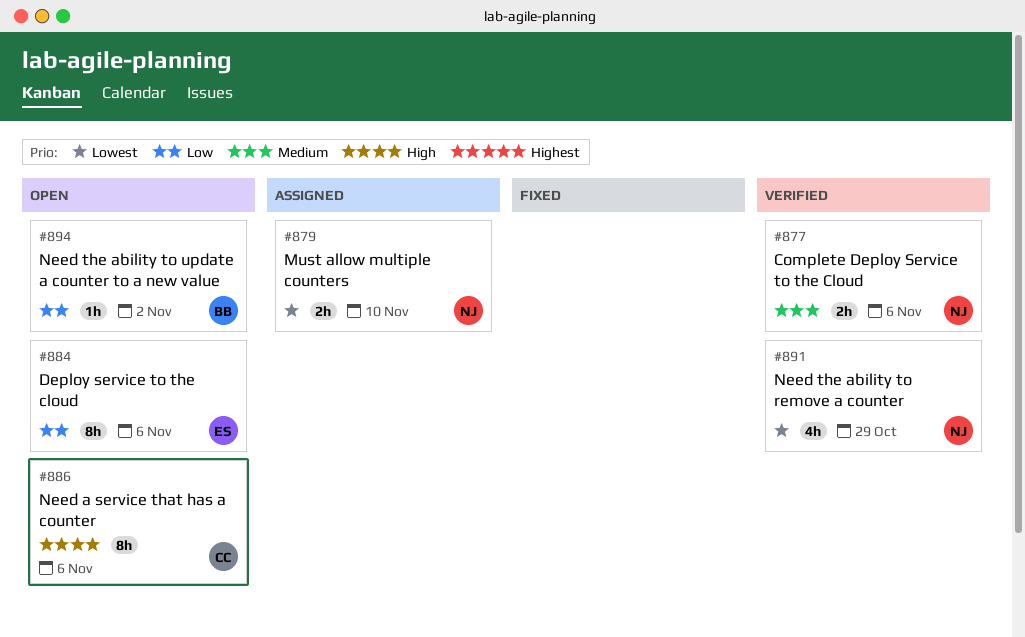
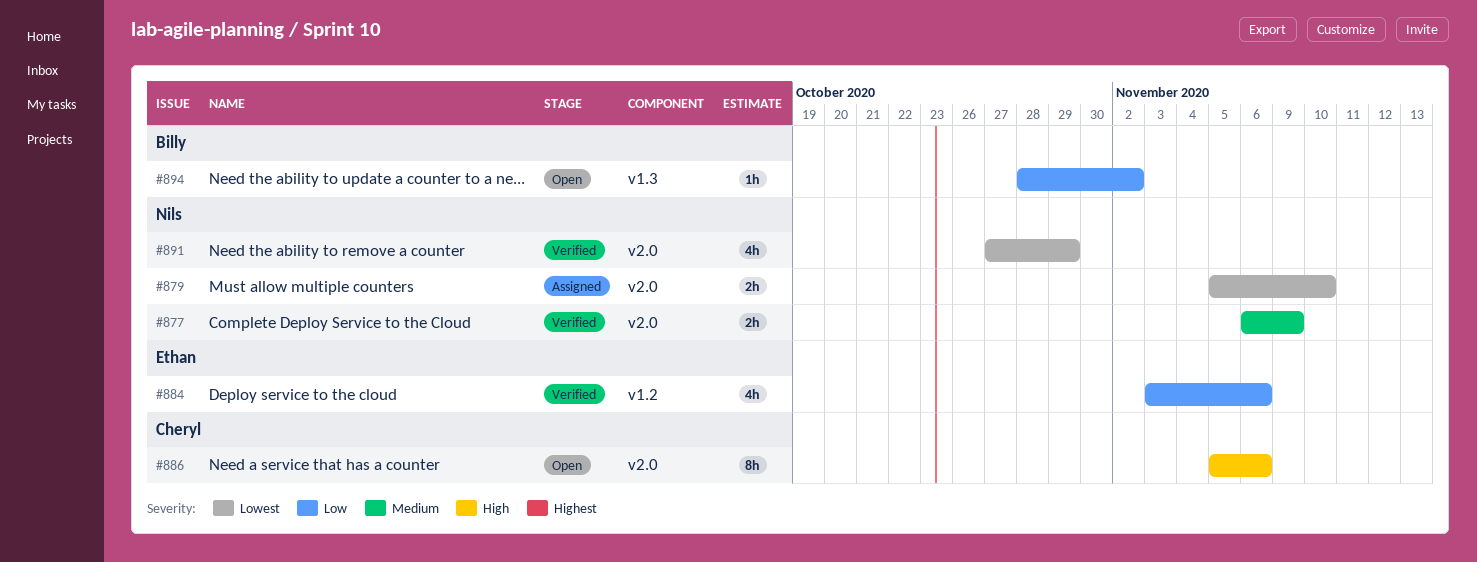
#877, due: Nov 6 -> Nov 9
#884, status: Open -> Verified
#884, estimate: 8h -> 4h

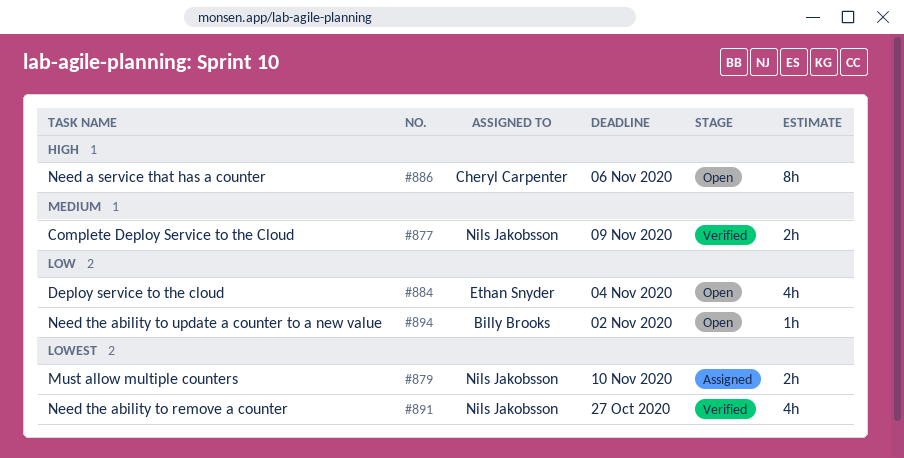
#884, status: Verified -> Open
#884, due: Nov 6 -> Nov 4
#891, due: Oct 29 -> Oct 27

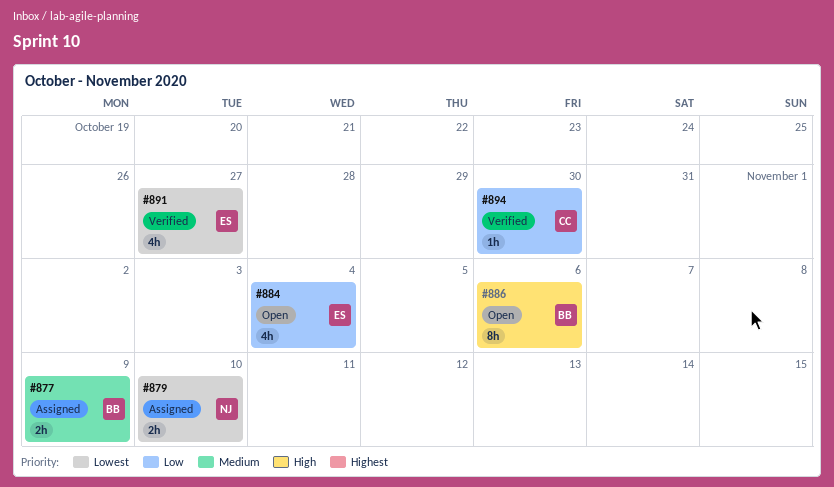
#877, status: Verified -> Assigned
#877, owner: Nils Jakobsson -> Billy Brooks
#886, owner: Cheryl Carpenter -> Billy Brooks
#891, owner: Nils Jakobsson -> Ethan Snyder
#894, status: Open -> Verified
#894, owner: Billy Brooks -> Cheryl Carpenter
#894, due: Nov 2 -> Oct 30

